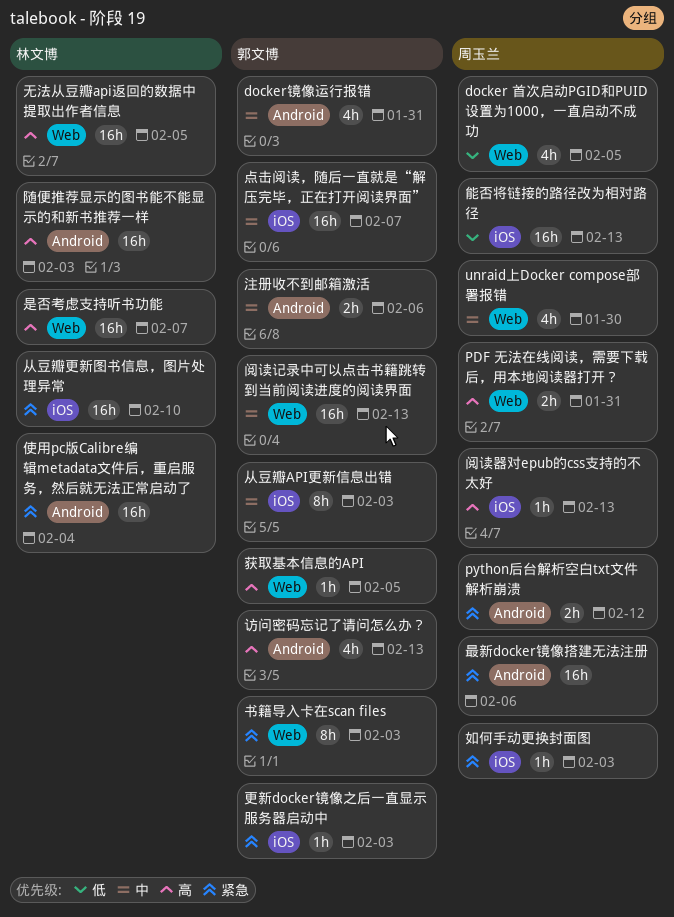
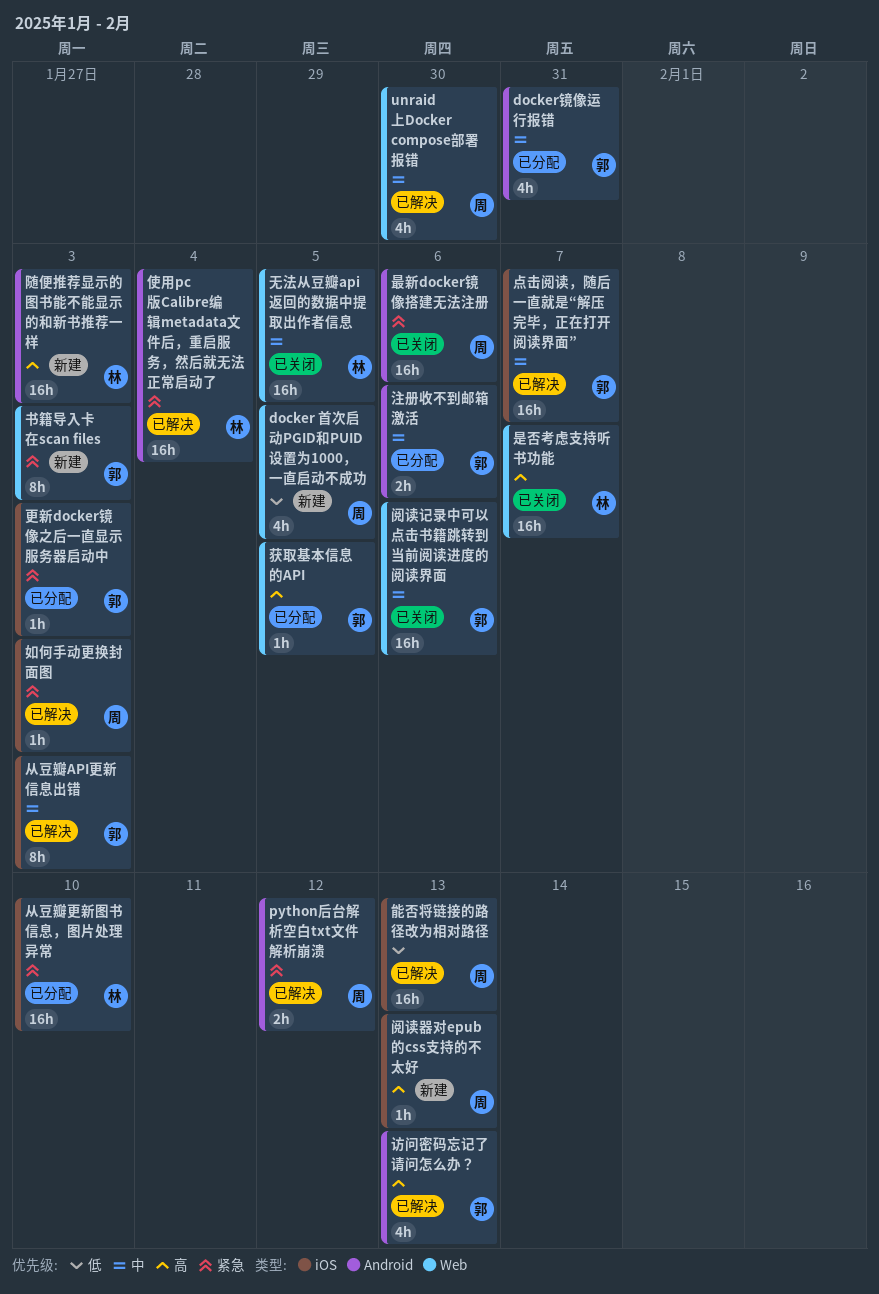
PDF 无法在线阅读，需要下载后，用本地阅读器打开？: present -> none
无法从豆瓣api返回的数据中提取出作者信息, priority: 高 -> 中
阅读记录中可以点击书籍跳转到当前阅读进度的阅读界面, due: Feb 13 -> Feb 6

